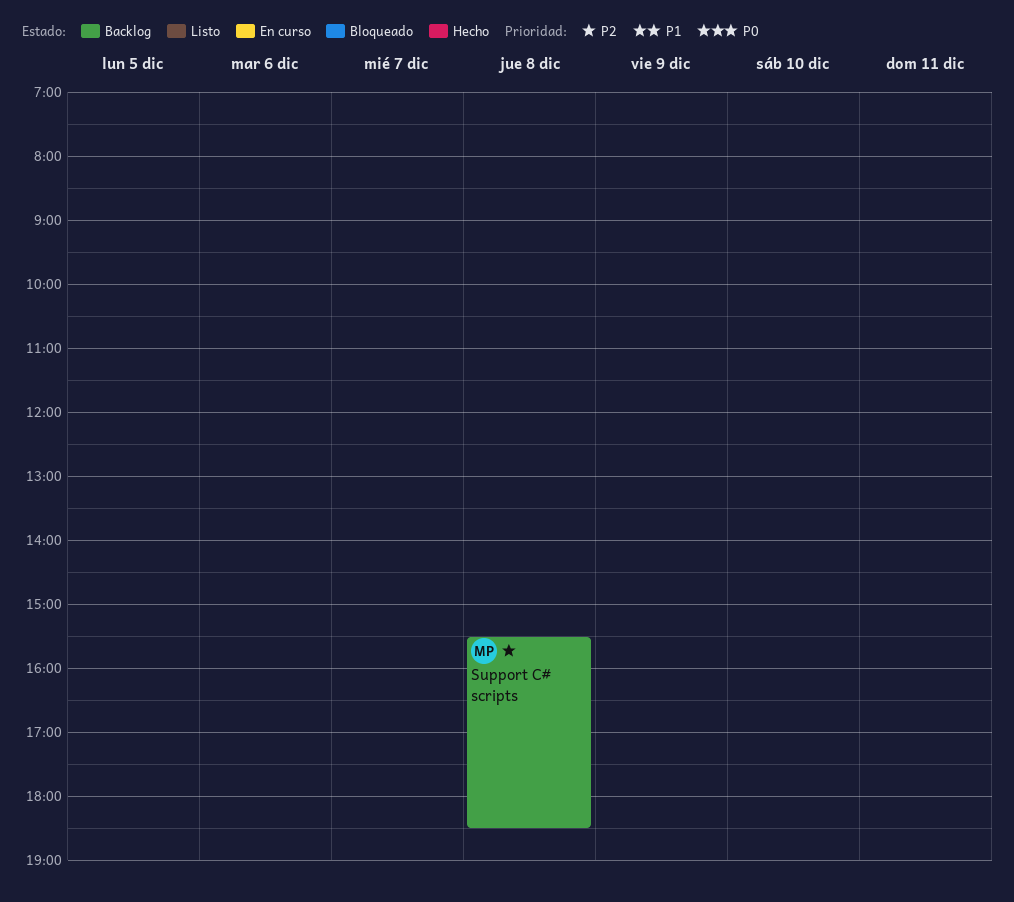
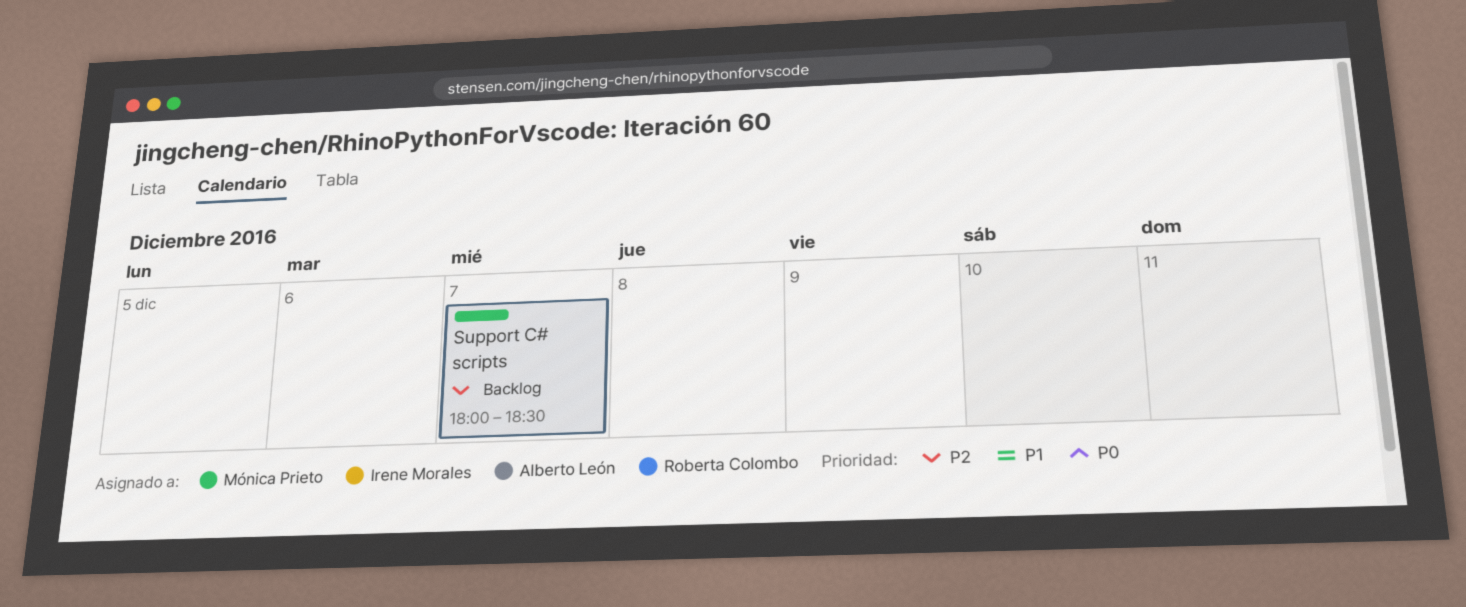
Support C# scripts, day: Dec 8 -> Dec 7
Support C# scripts, begins: 15:30 -> 18:00

